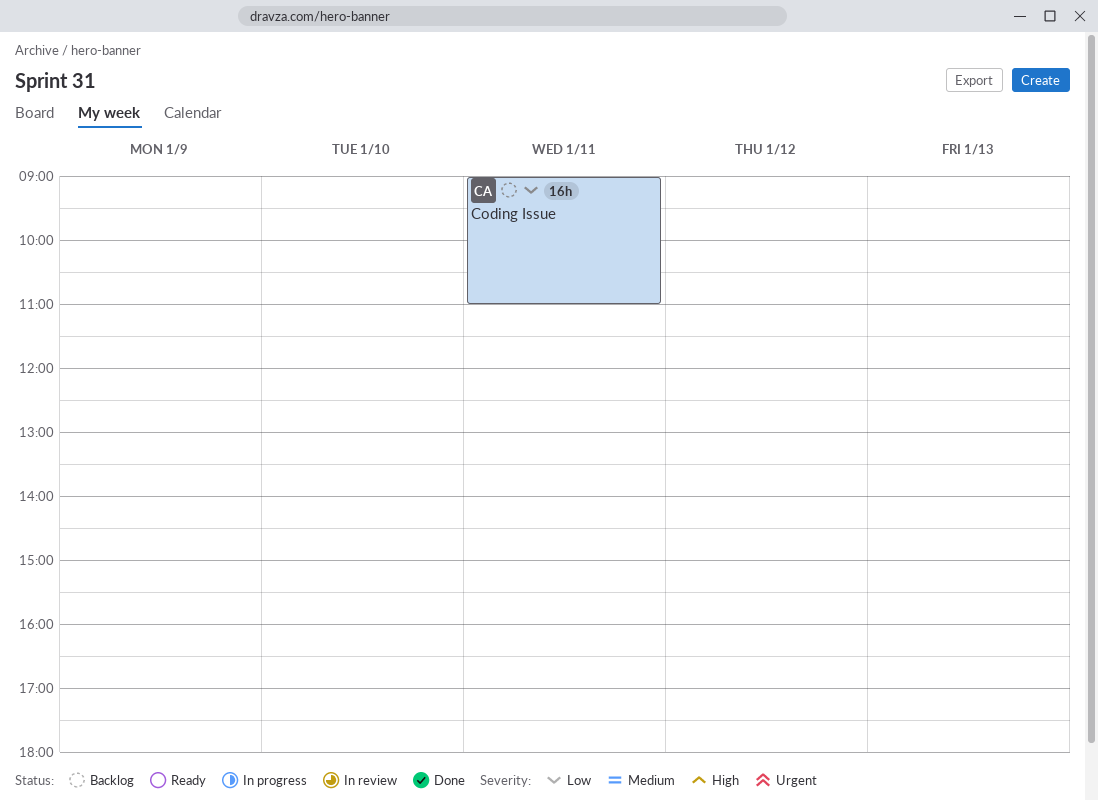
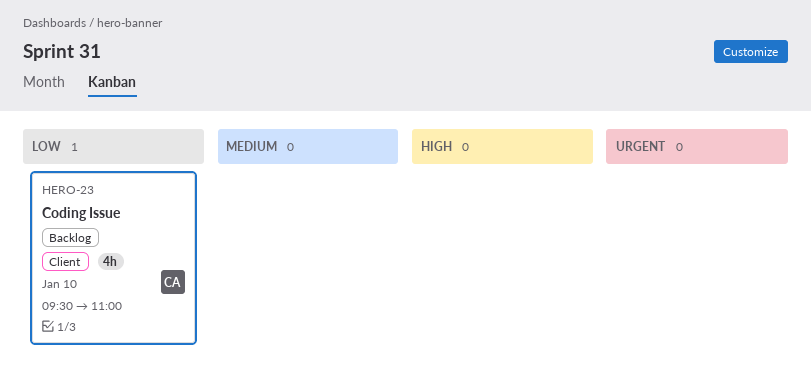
Coding Issue, estimate: 16h -> 4h
Coding Issue, day: Jan 11 -> Jan 10
Coding Issue, begins: 09:00 -> 09:30

